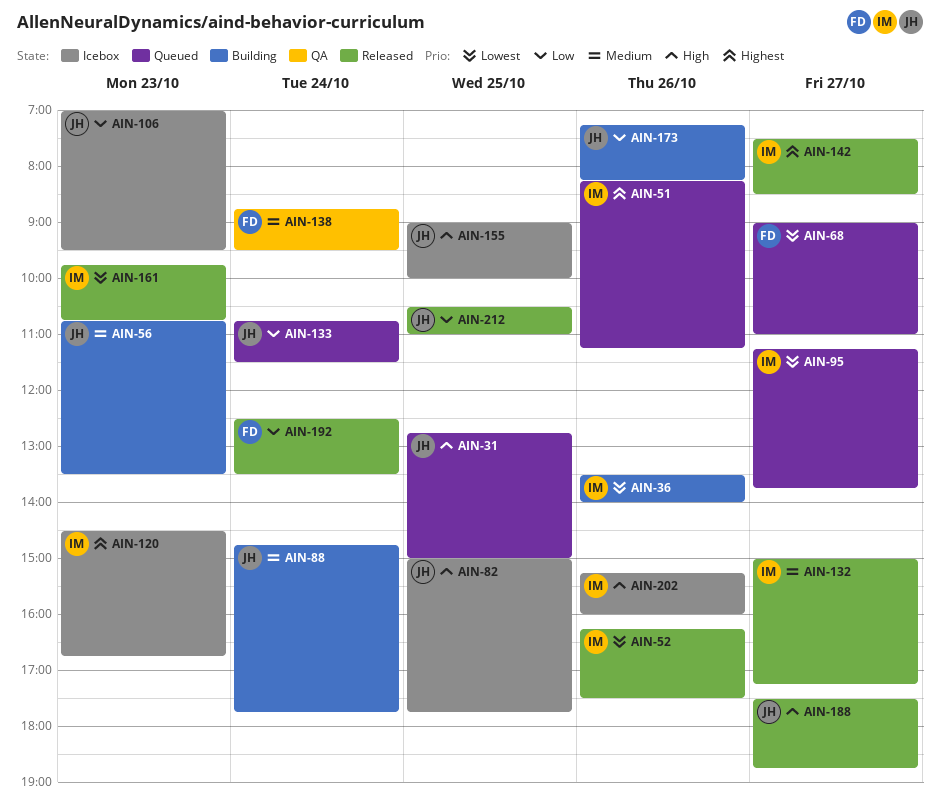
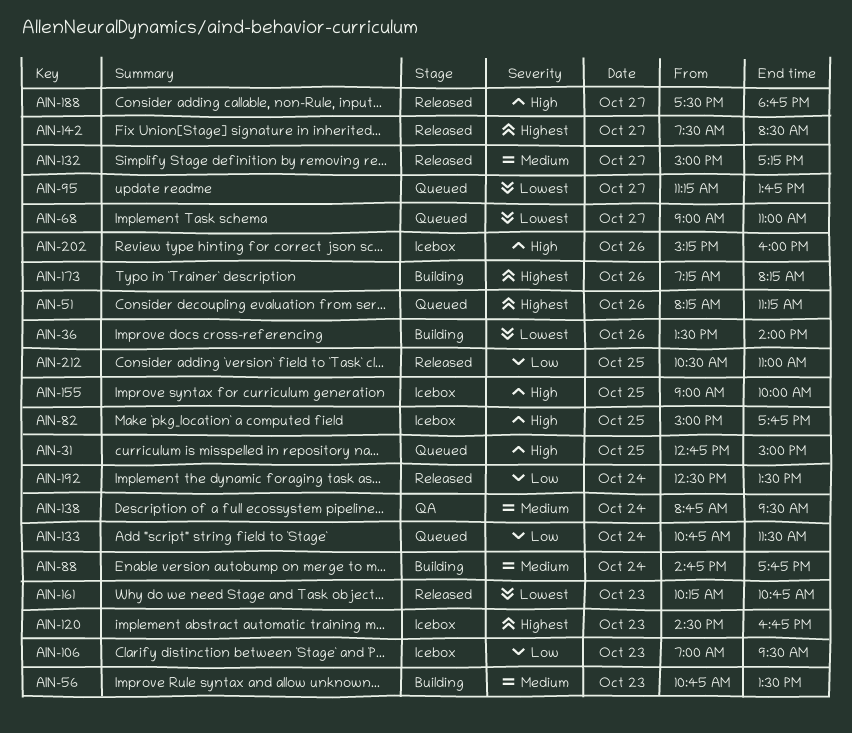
AIN-52: present -> none
AIN-161, begins: 09:45 -> 10:15
AIN-173, priority: Low -> Highest

